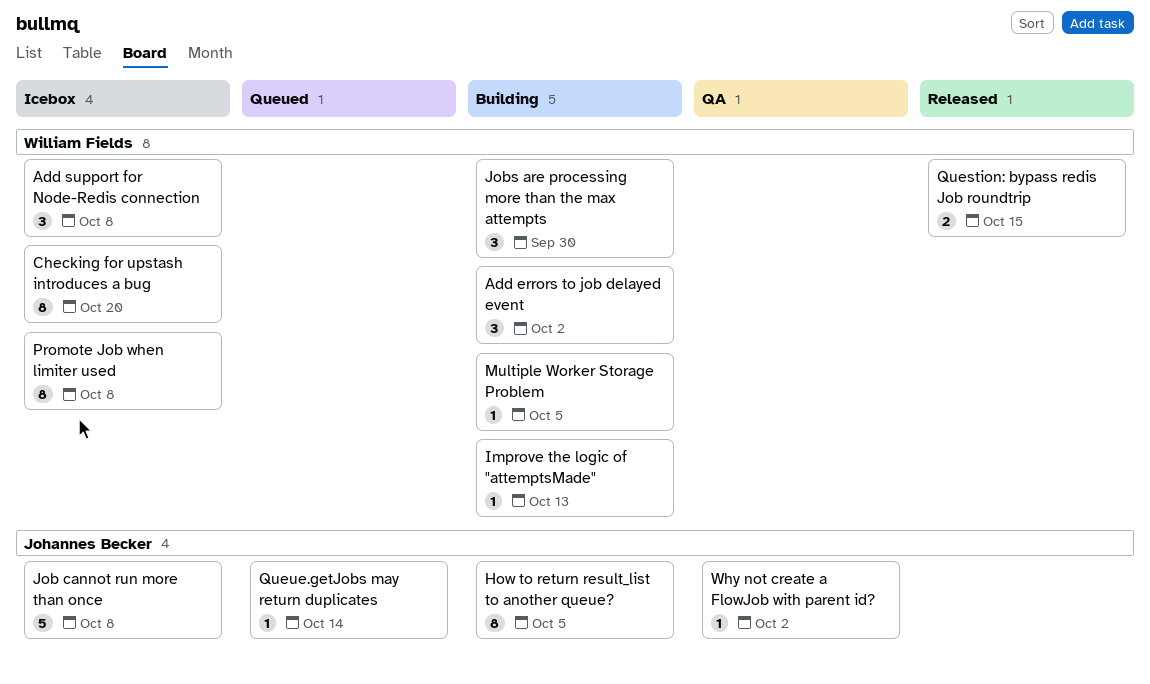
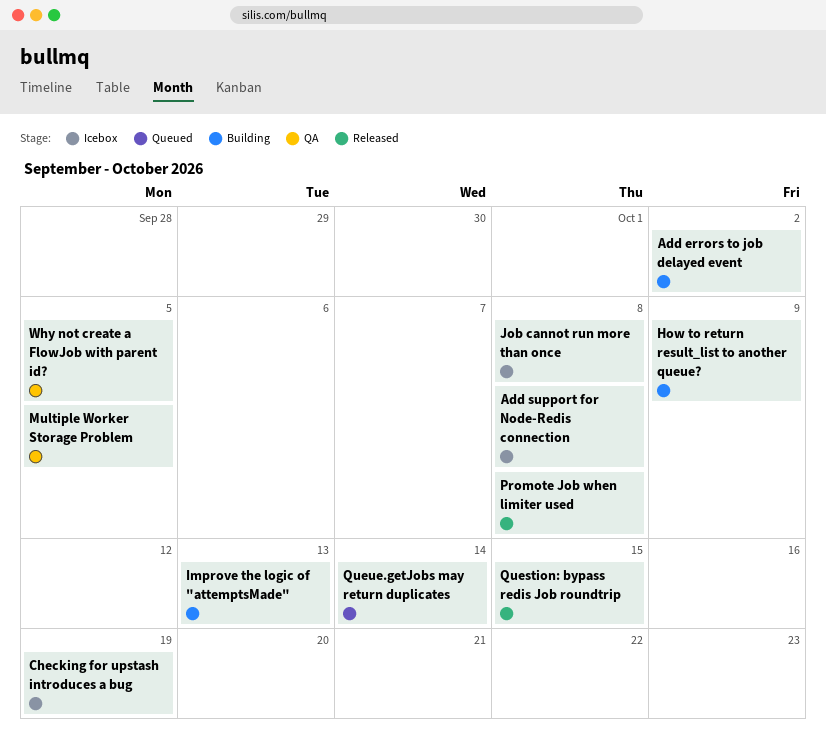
Checking for upstash introduces a bug, due: Oct 20 -> Oct 19
How to return result_list to another queue?, due: Oct 5 -> Oct 9
Jobs are processing more than the max attempts: present -> none
Multiple Worker Storage Problem, status: Building -> QA
Promote Job when limiter used, status: Icebox -> Released
Why not create a FlowJob with parent id?, due: Oct 2 -> Oct 5

